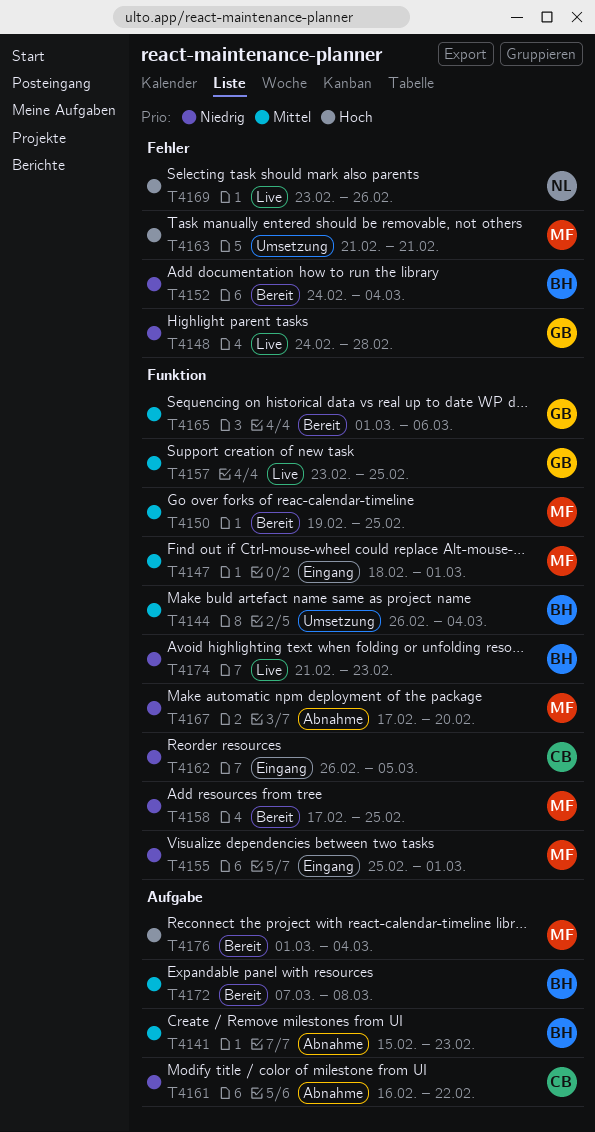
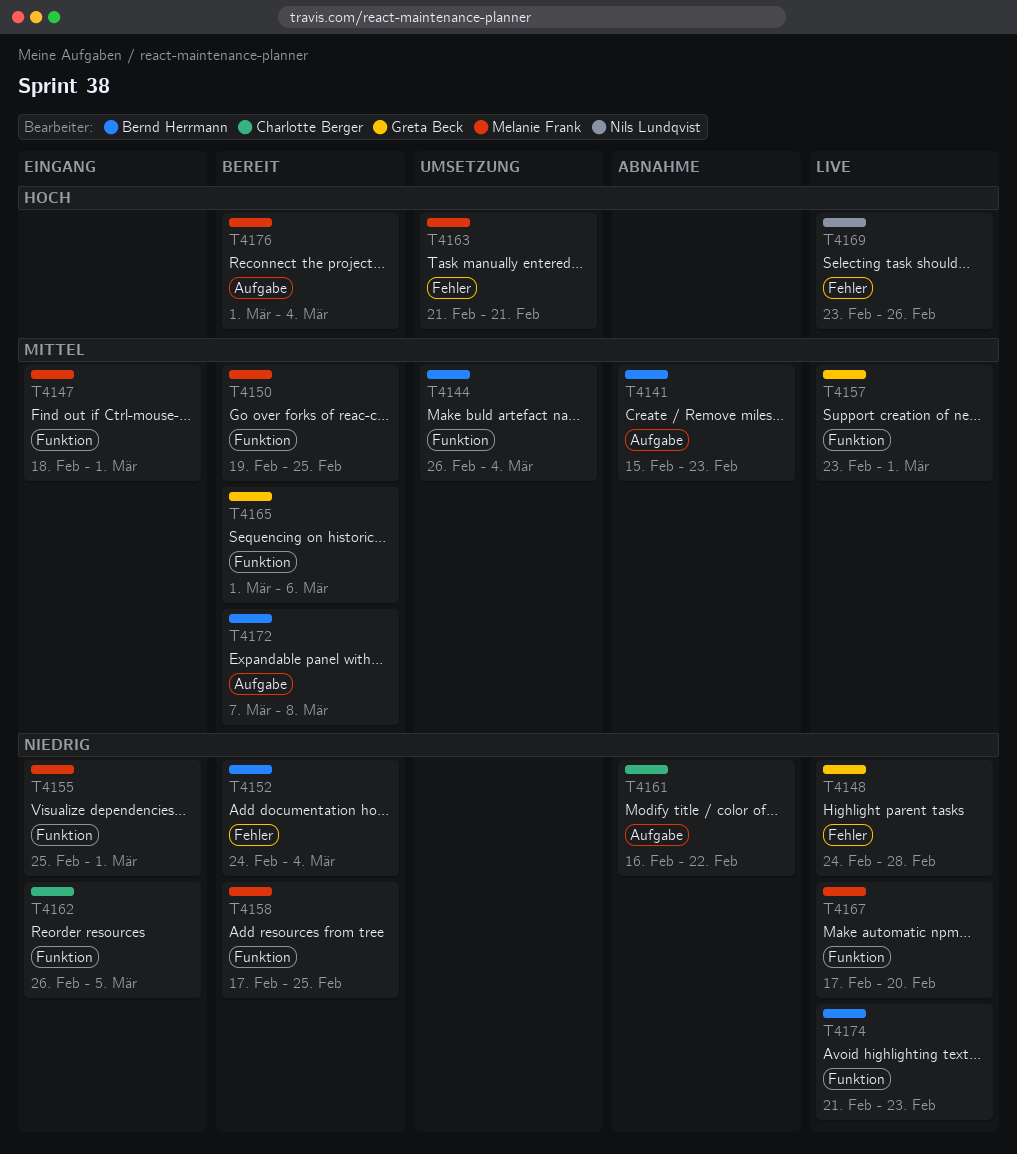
T4157, due: Feb 25 -> Mar 1
T4167, status: Abnahme -> Live

